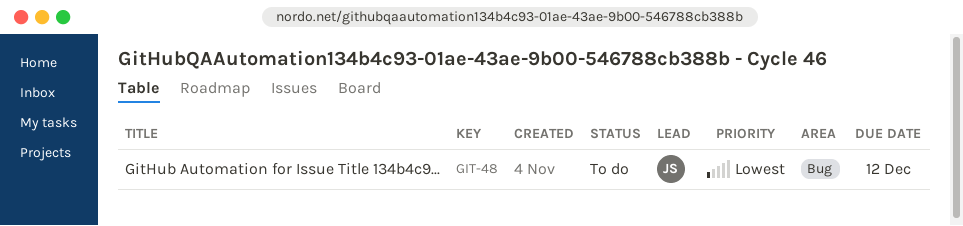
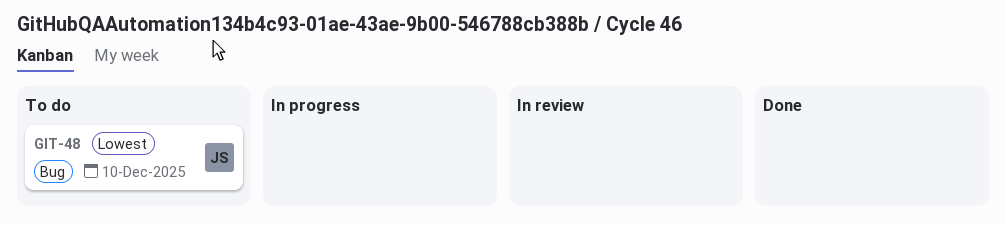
GIT-48, due: Dec 12 -> Dec 10

